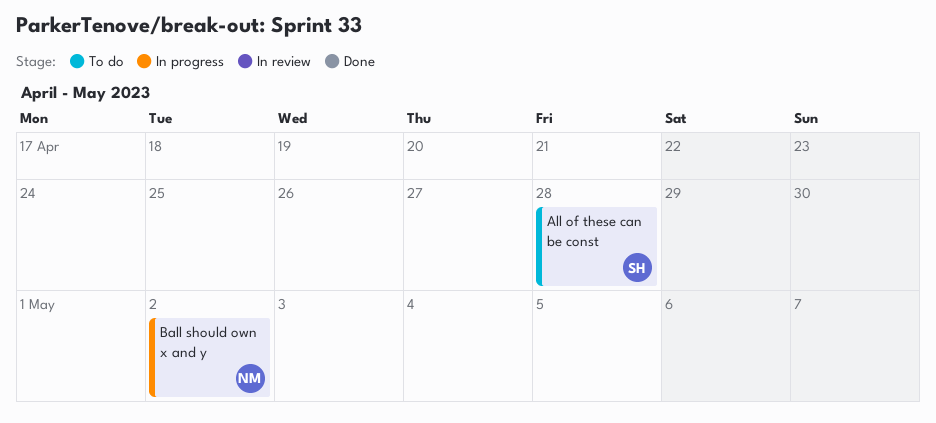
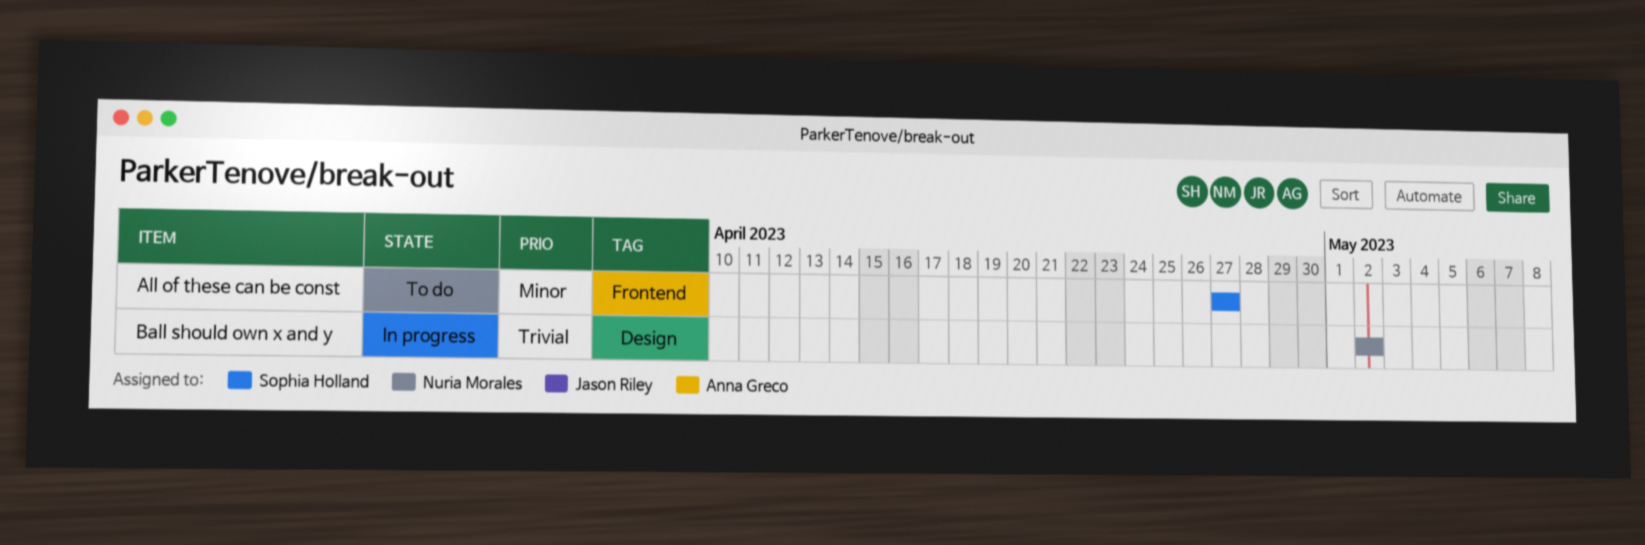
All of these can be const, due: Apr 28 -> Apr 27

